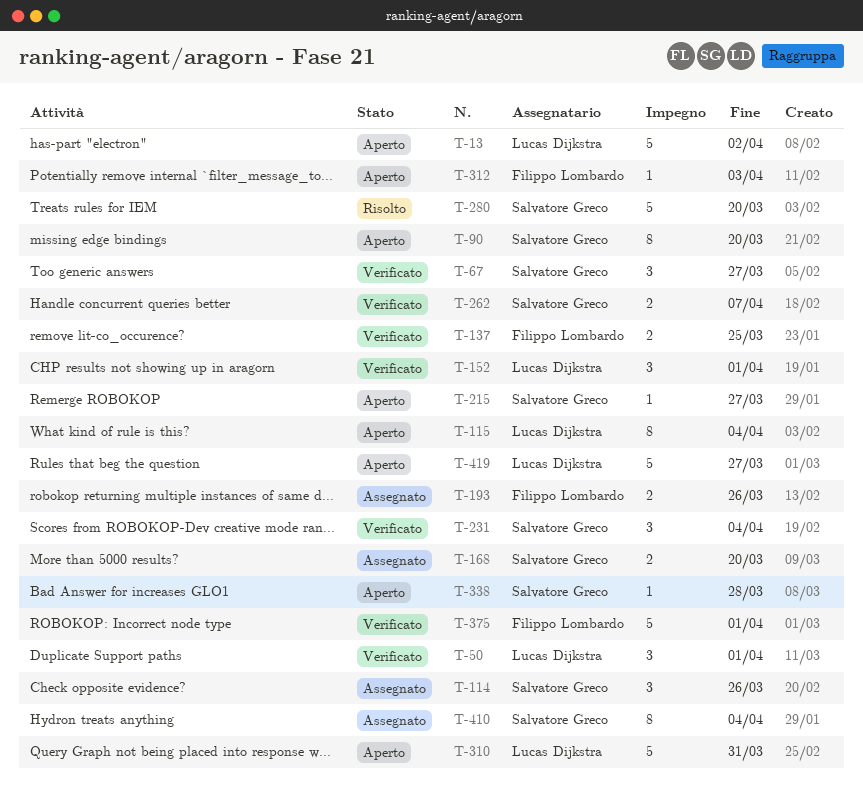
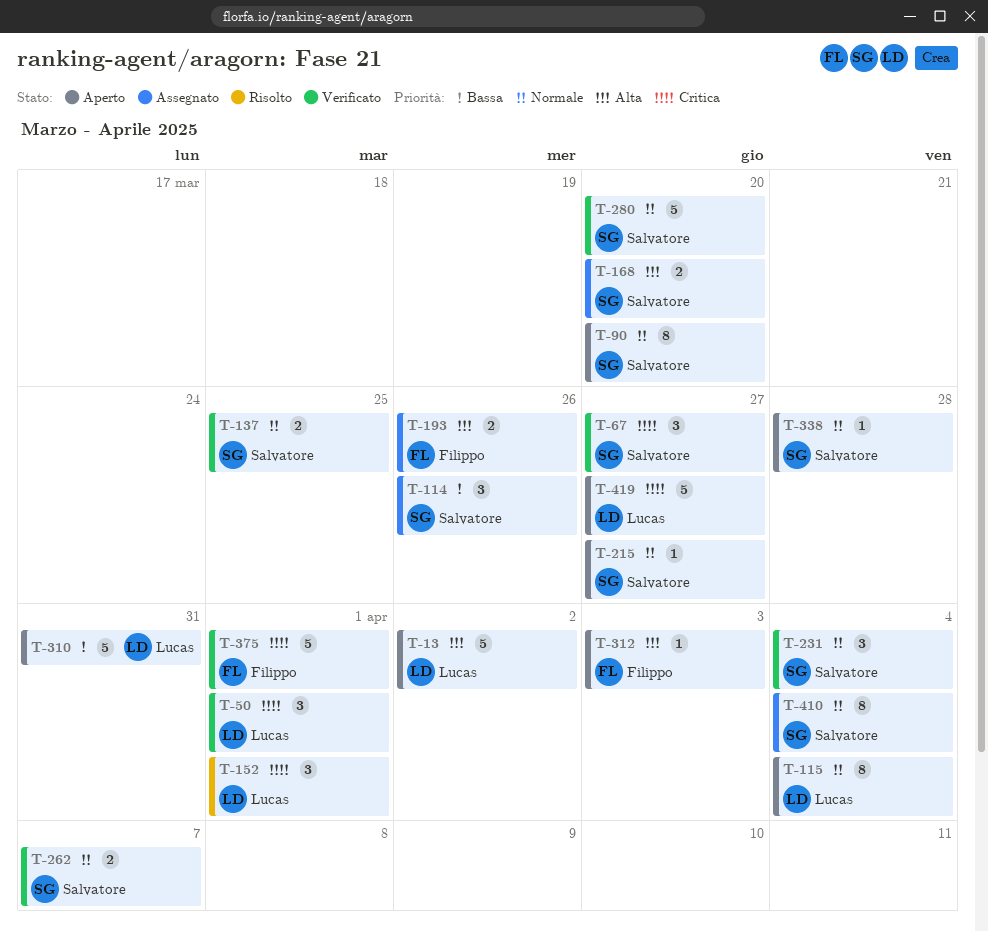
T-137, owner: Filippo Lombardo -> Salvatore Greco
T-152, status: Verificato -> Risolto
T-280, status: Risolto -> Verificato

